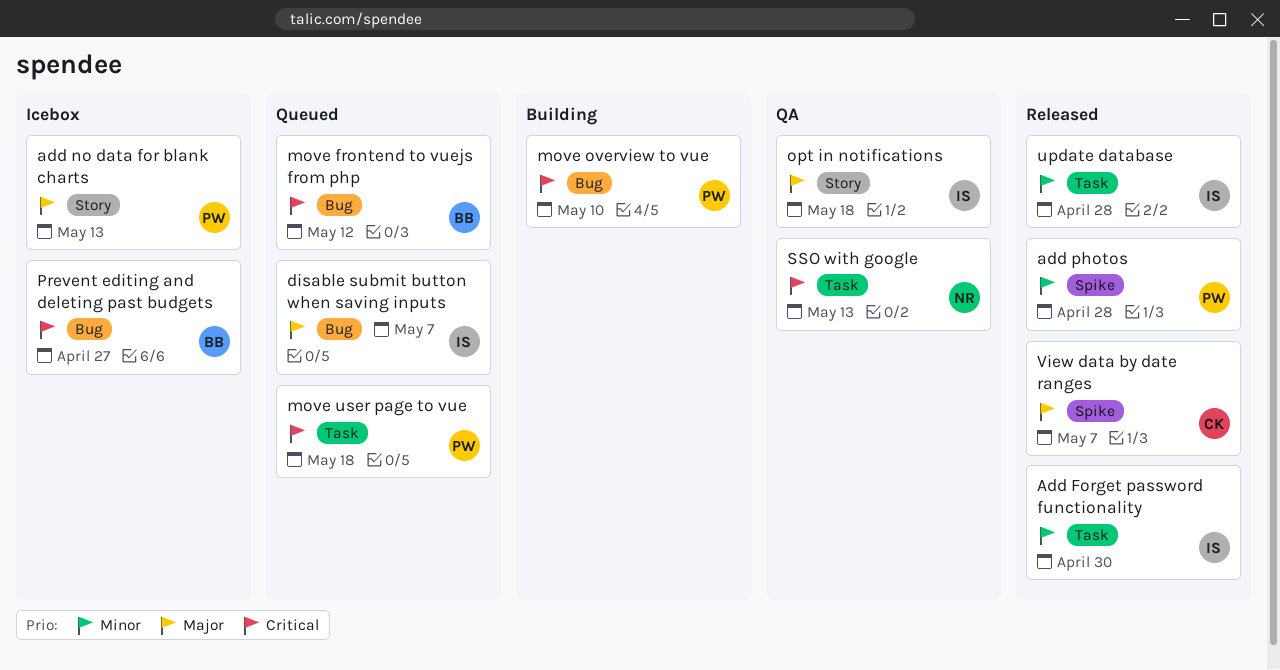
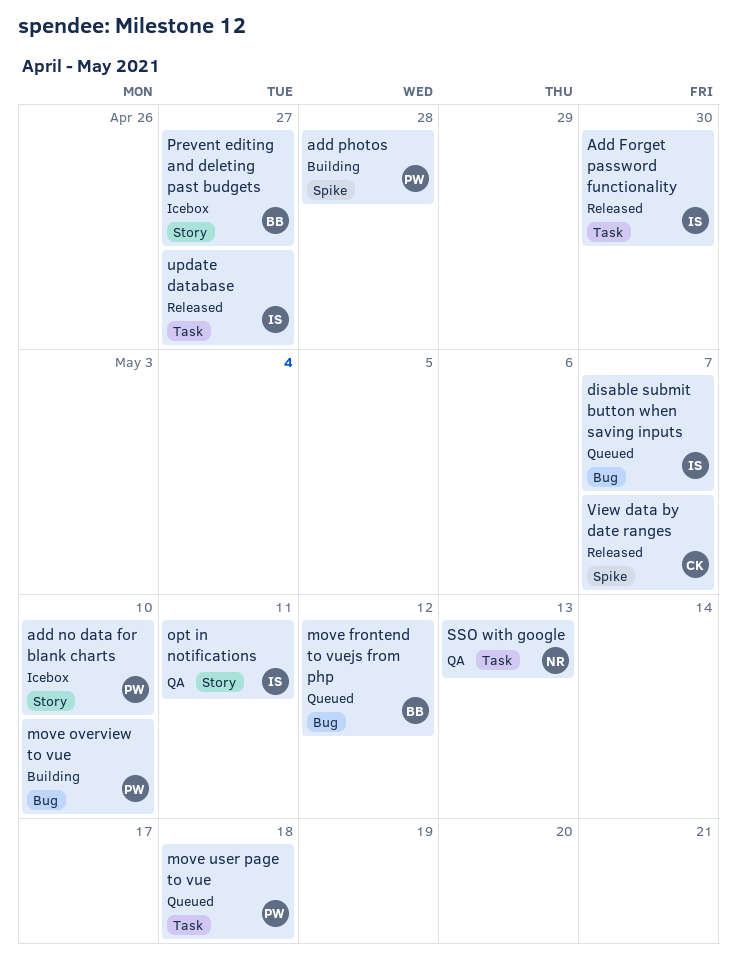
add no data for blank charts, due: May 13 -> May 10
add photos, status: Released -> Building
opt in notifications, due: May 18 -> May 11
Prevent editing and deleting past budgets, label: Bug -> Story
update database, due: Apr 28 -> Apr 27

